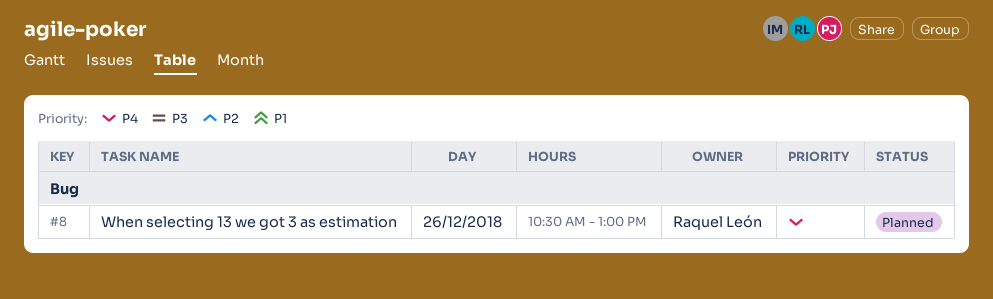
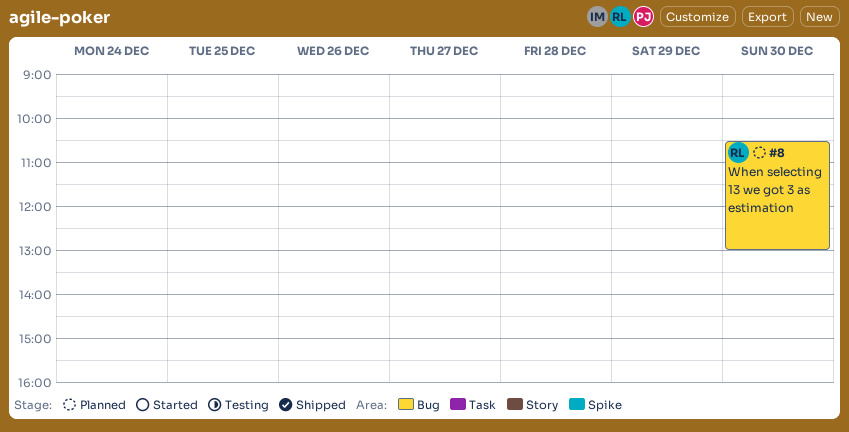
#8, day: Dec 26 -> Dec 30

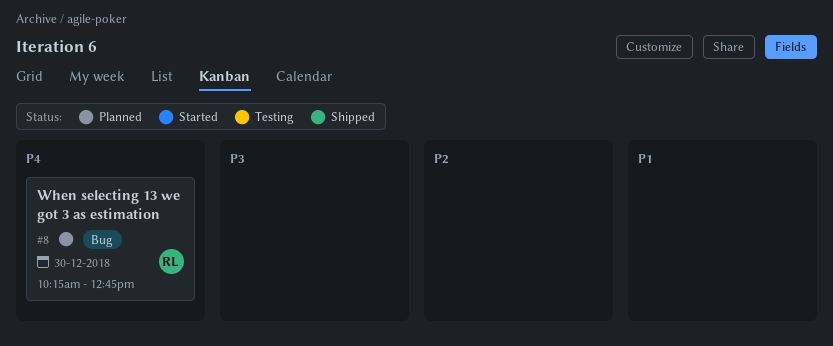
#8, begins: 10:30 -> 10:15
#8, ends: 13:00 -> 12:45

